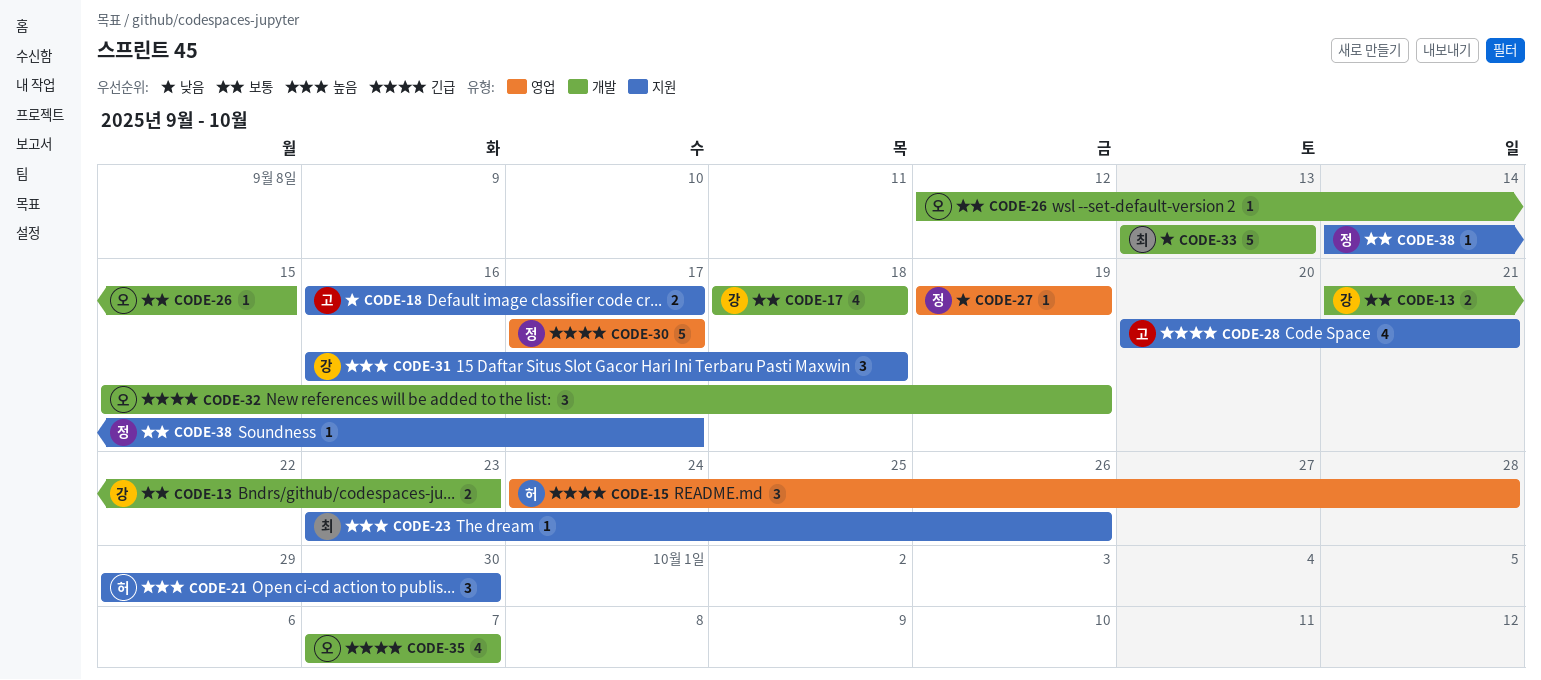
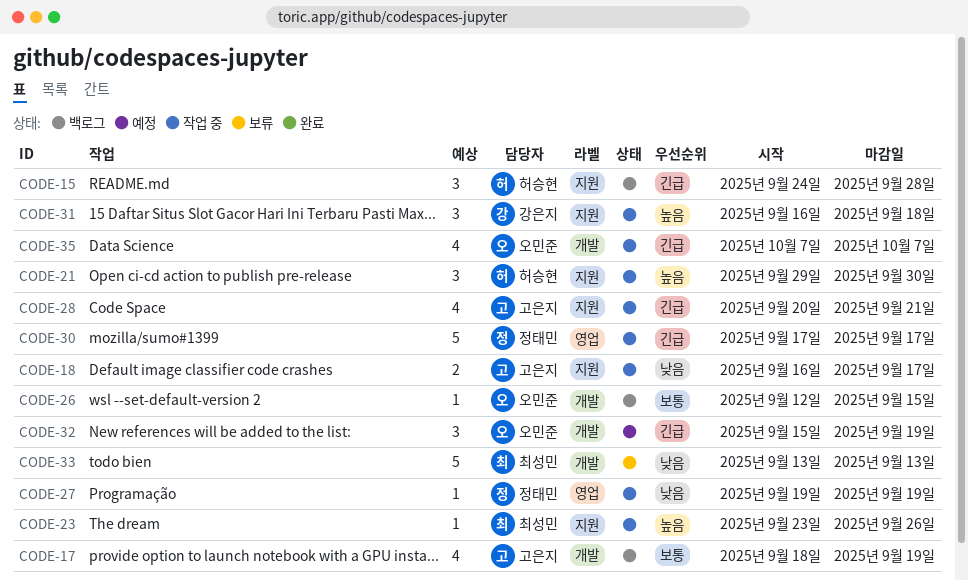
CODE-13: present -> none
CODE-15, label: 영업 -> 지원
CODE-17, owner: 강은지 -> 고은지
CODE-17, due: Sep 18 -> Sep 19
CODE-38: present -> none

